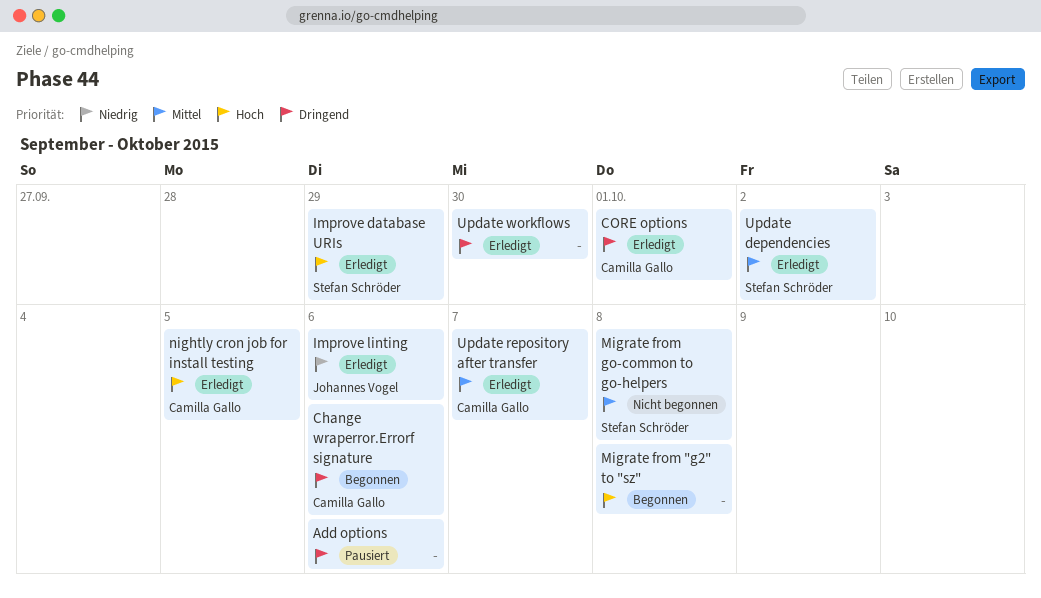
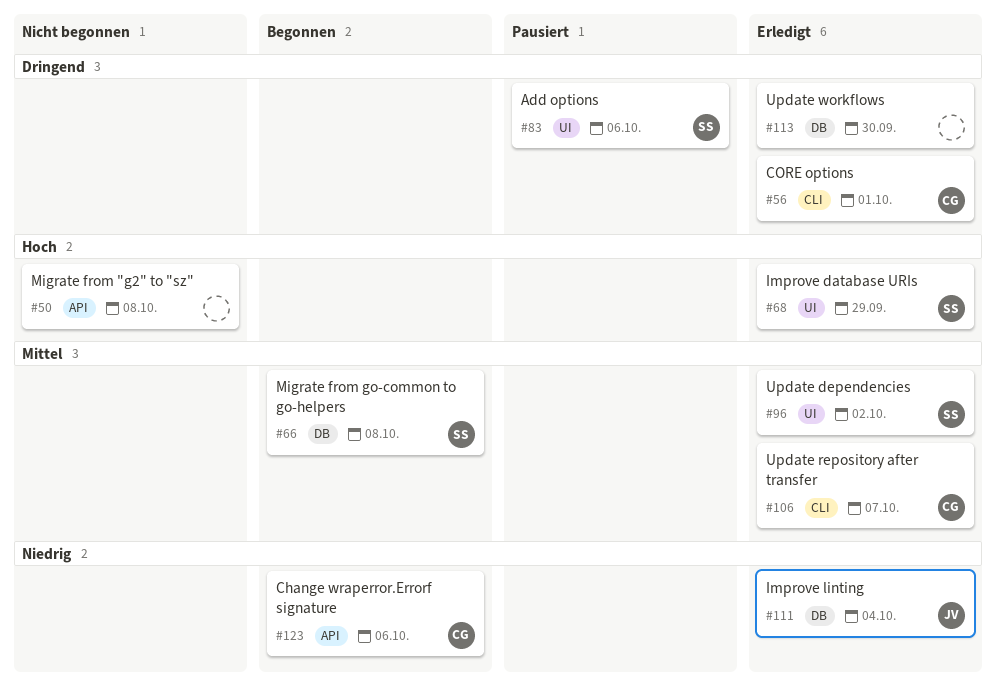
Add options, owner: none -> Stefan Schröder
Change wraperror.Errorf signature, priority: Dringend -> Niedrig
Improve linting, due: Oct 6 -> Oct 4
Migrate from "g2" to "sz", status: Begonnen -> Nicht begonnen
Migrate from go-common to go-helpers, status: Nicht begonnen -> Begonnen
nightly cron job for install testing: present -> none

